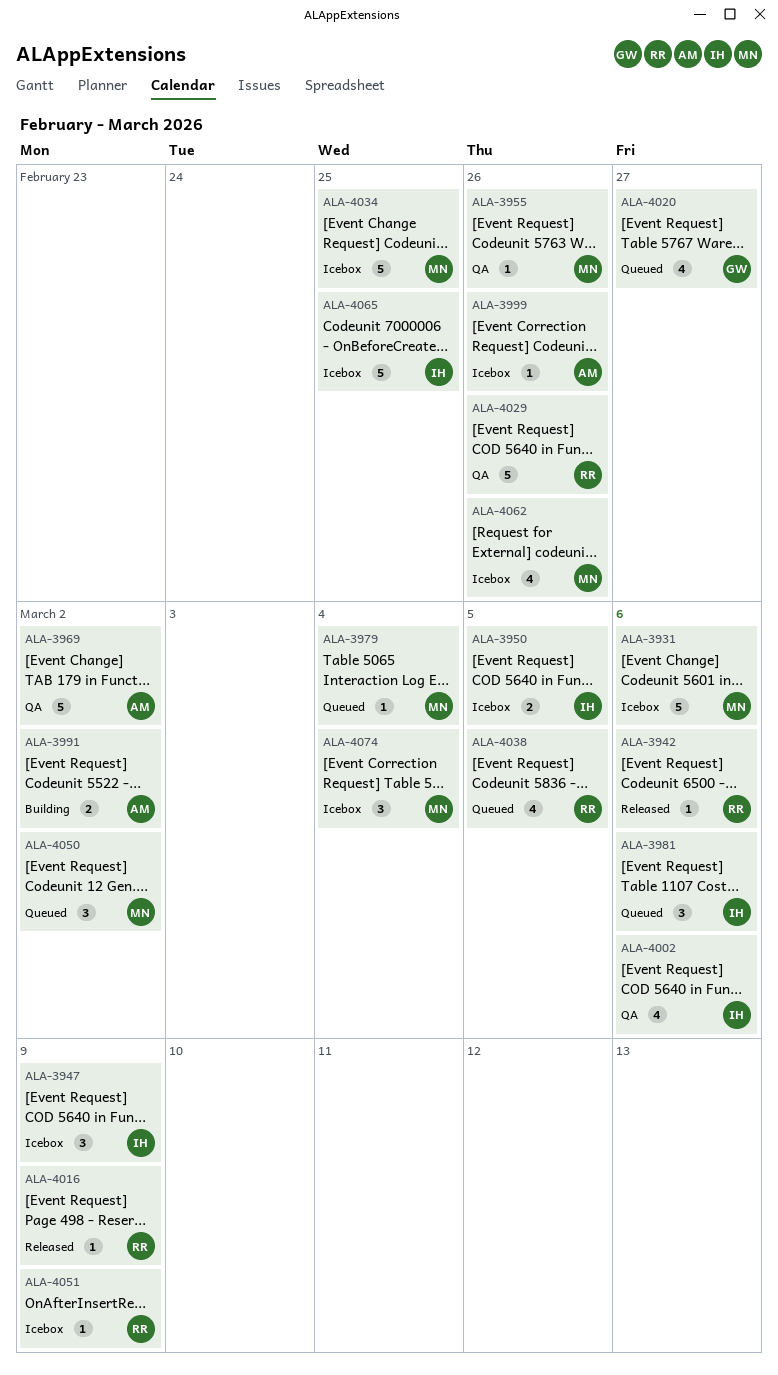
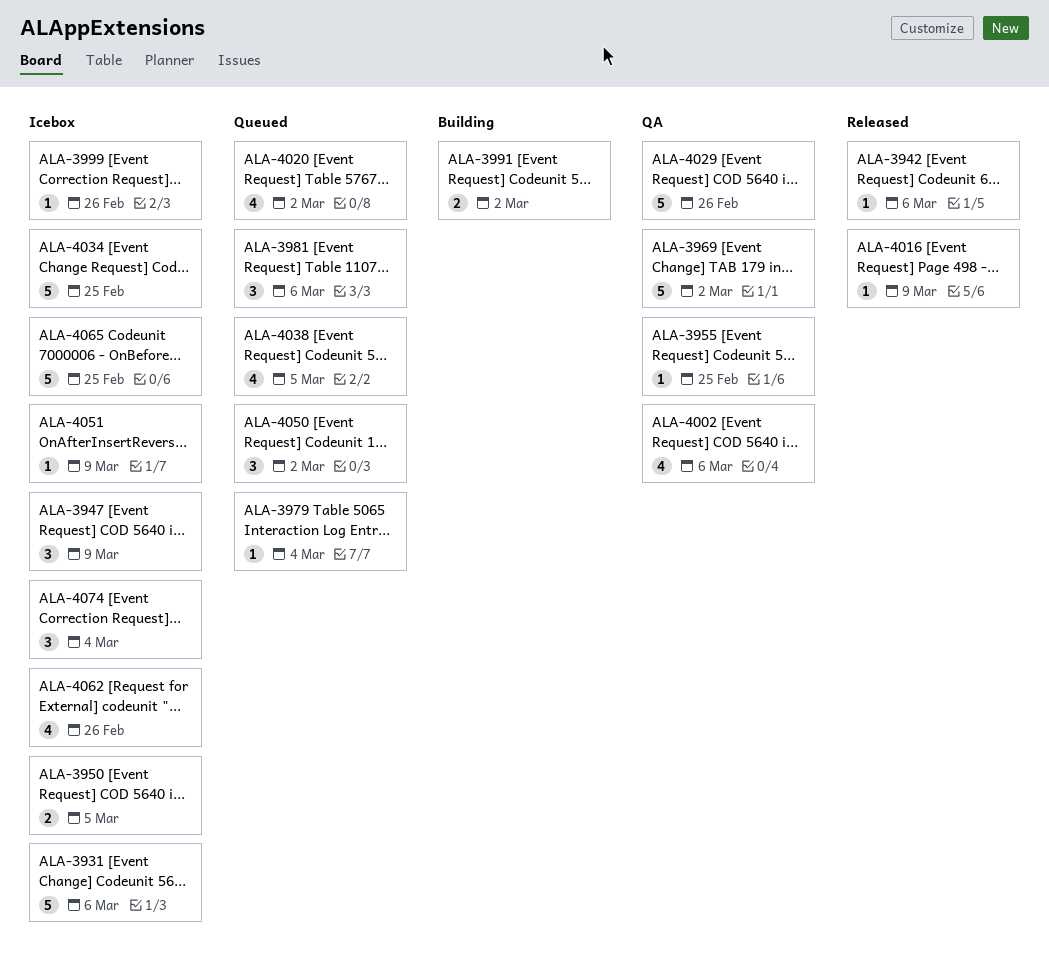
ALA-3955, due: Feb 26 -> Feb 25
ALA-4020, due: Feb 27 -> Mar 2

